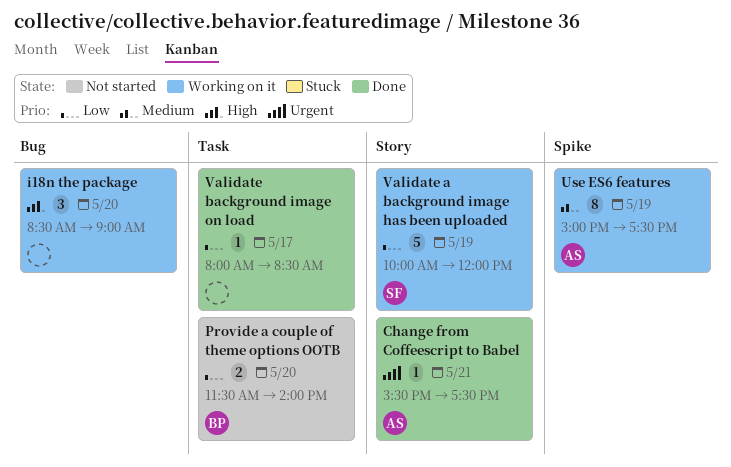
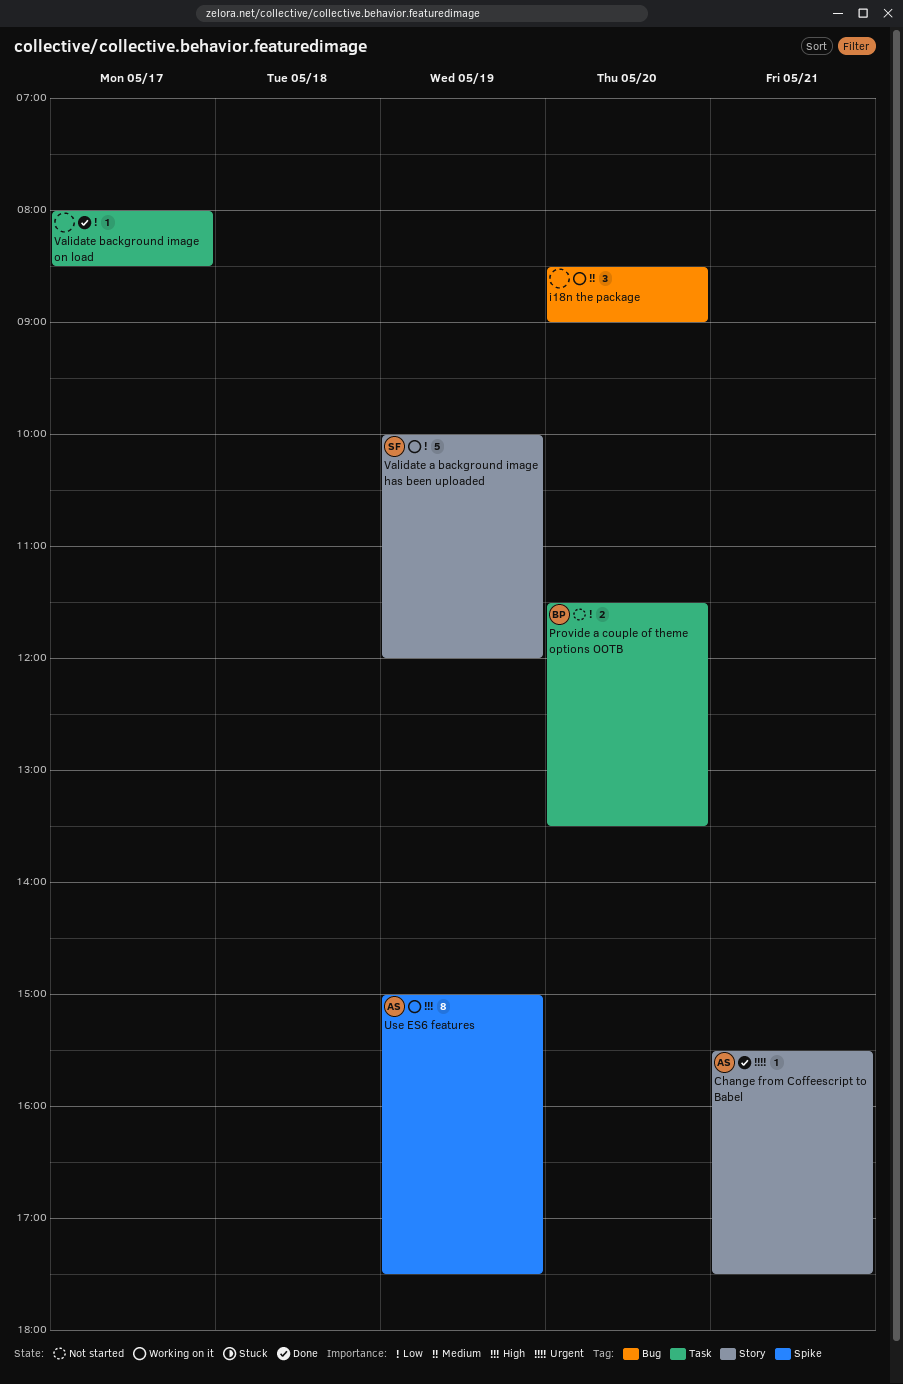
i18n the package, priority: High -> Medium
Provide a couple of theme options OOTB, ends: 14:00 -> 13:30
Use ES6 features, priority: Medium -> High

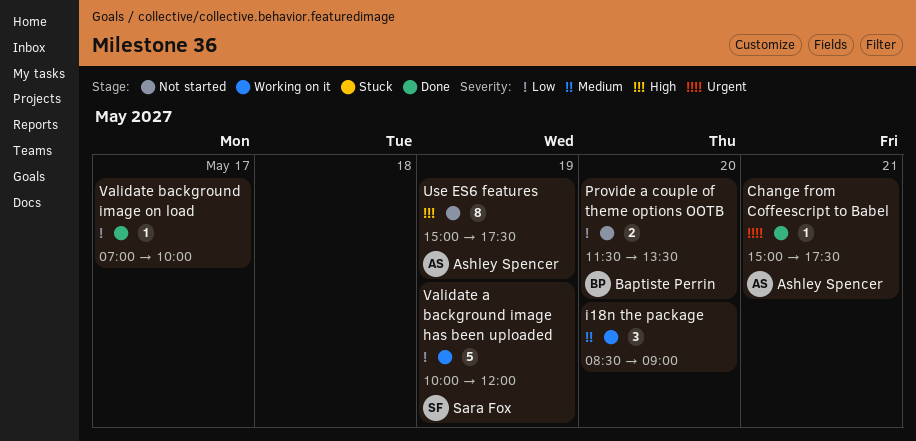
Change from Coffeescript to Babel, begins: 15:30 -> 15:00
Use ES6 features, status: Working on it -> Not started
Validate background image on load, begins: 08:00 -> 07:00
Validate background image on load, ends: 08:30 -> 10:00

